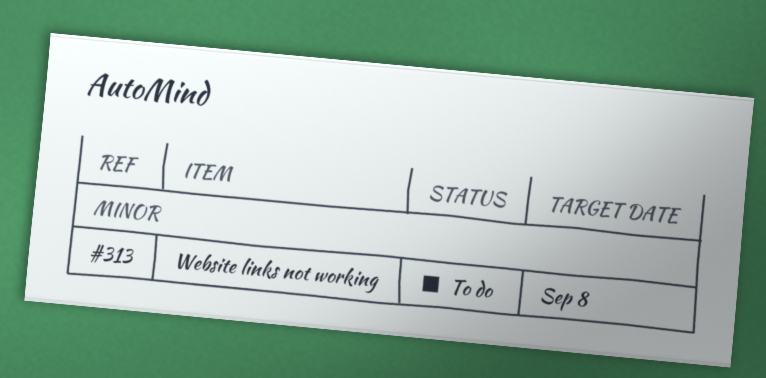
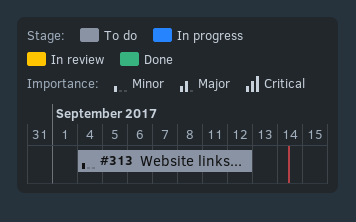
#313, due: Sep 8 -> Sep 12

